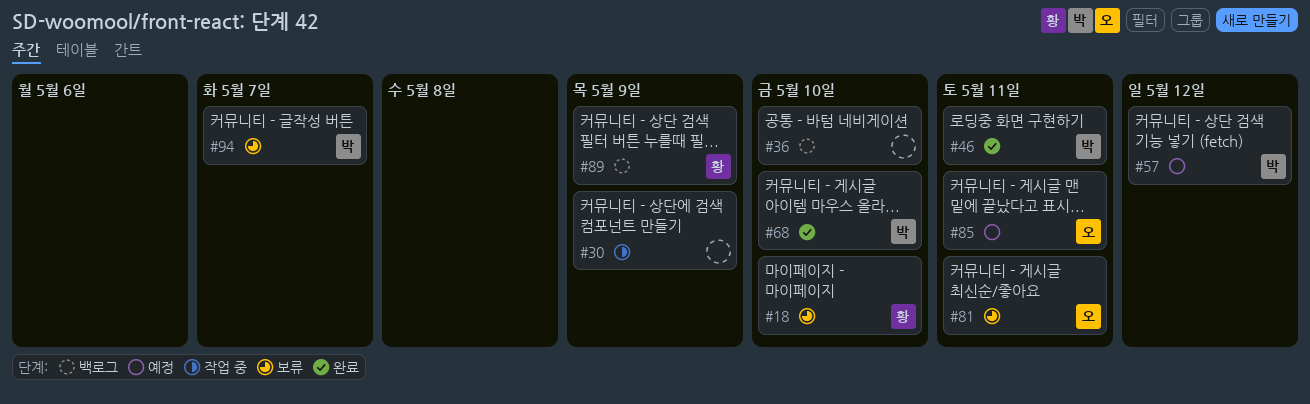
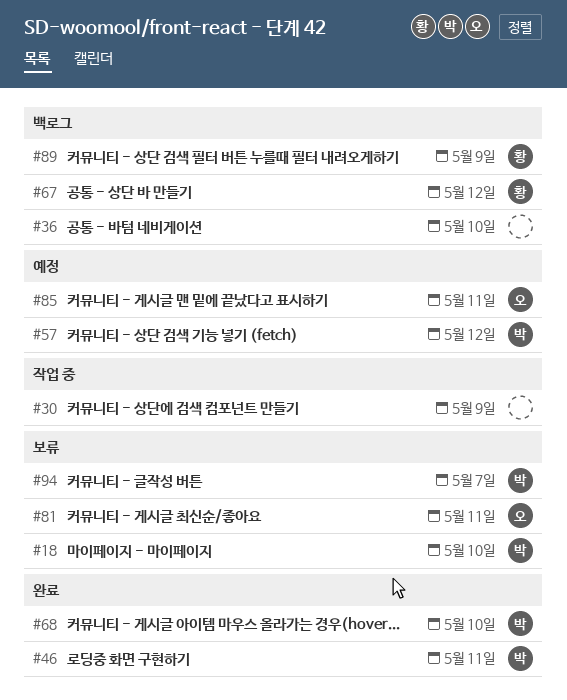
#18, owner: 황 -> 박
#67: none -> present

